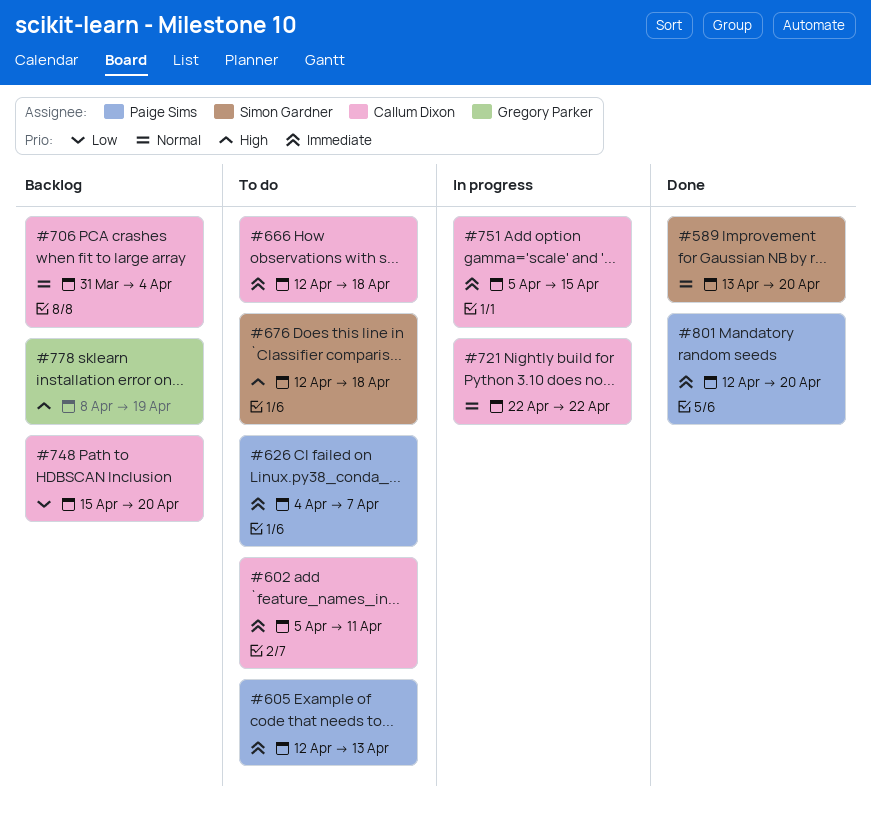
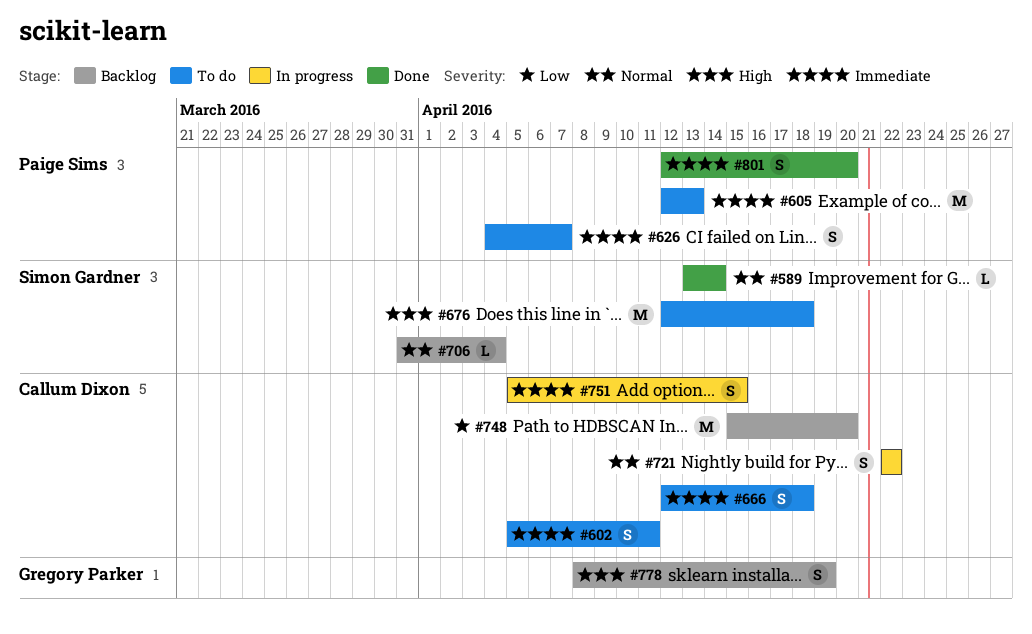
#589, due: Apr 20 -> Apr 14
#706, owner: Callum Dixon -> Simon Gardner

